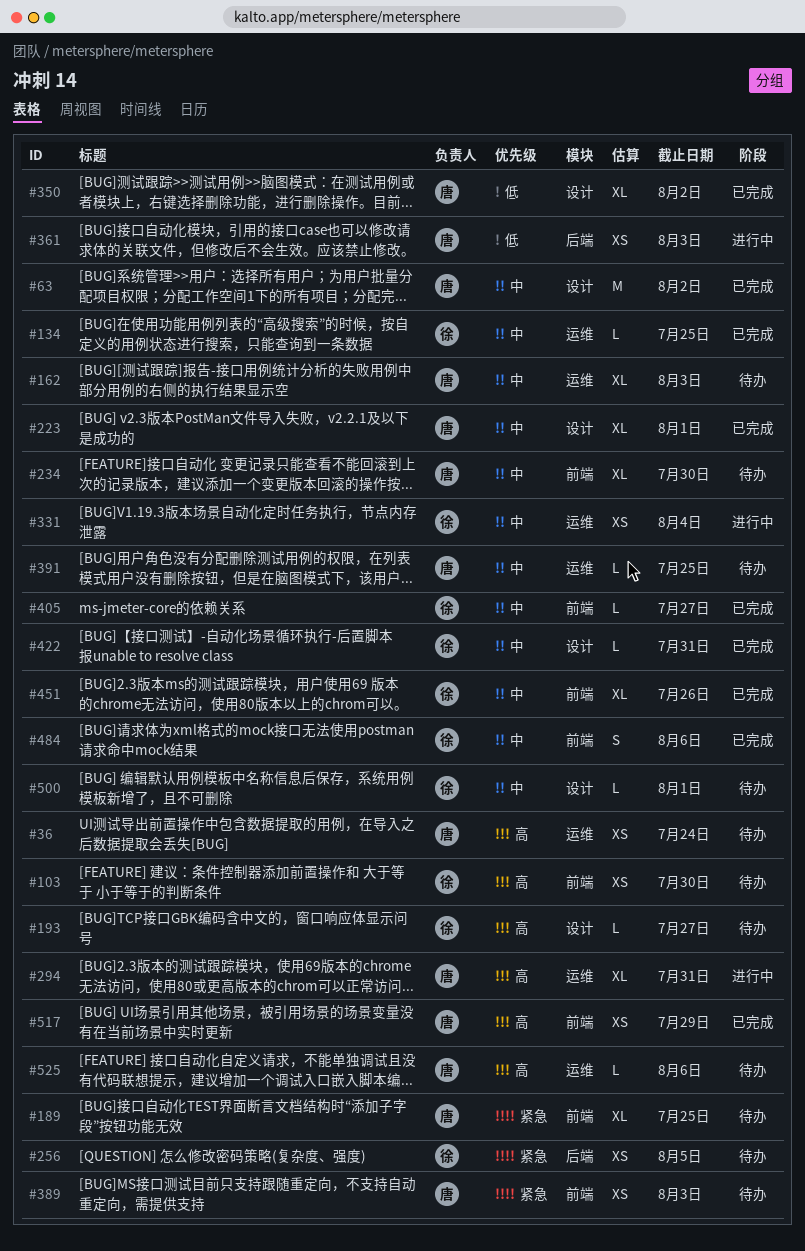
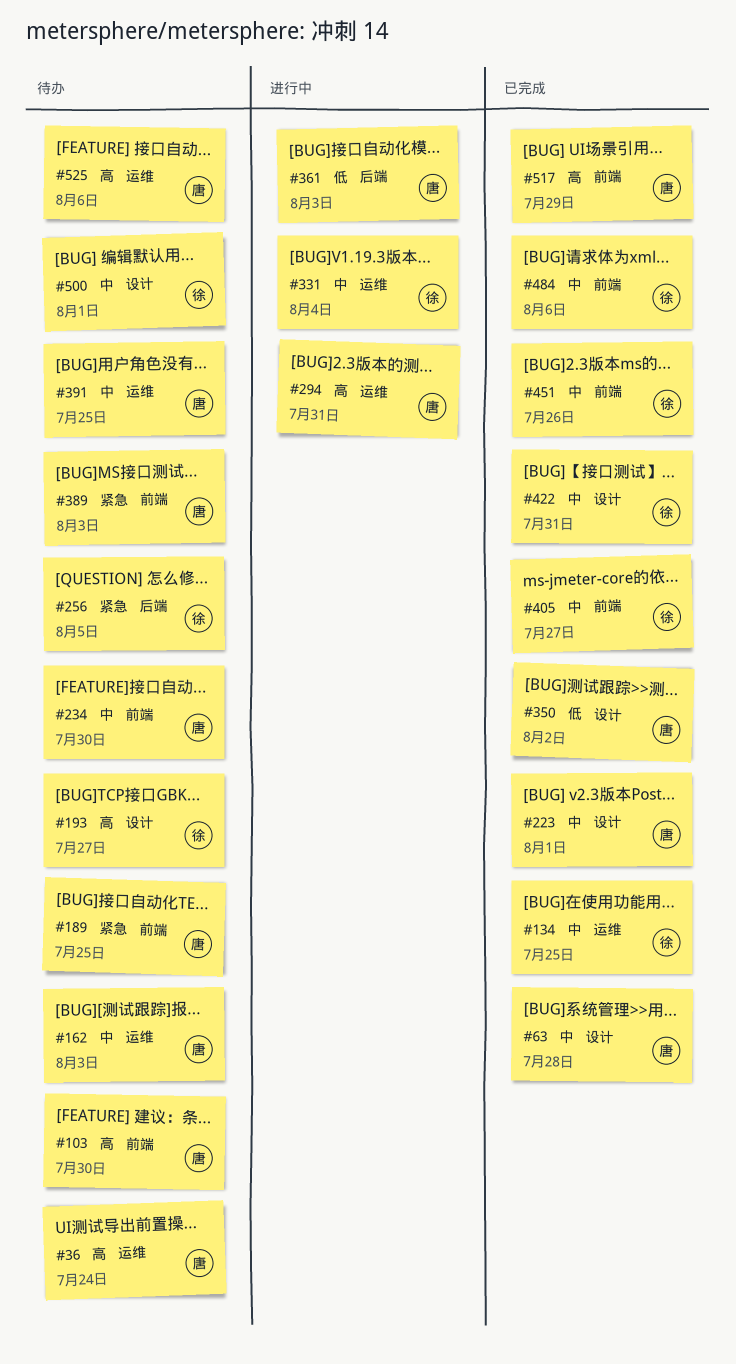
#63, due: Aug 2 -> Jul 28
#103, owner: 徐 -> 唐

